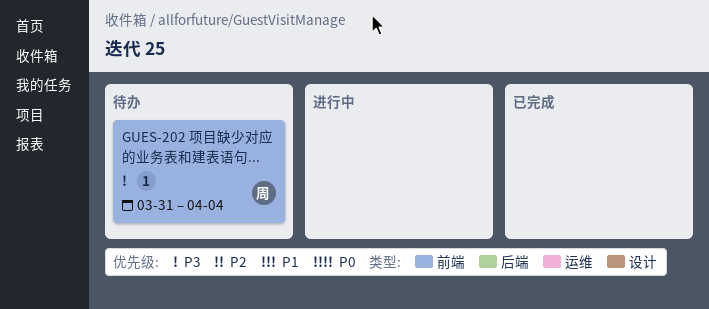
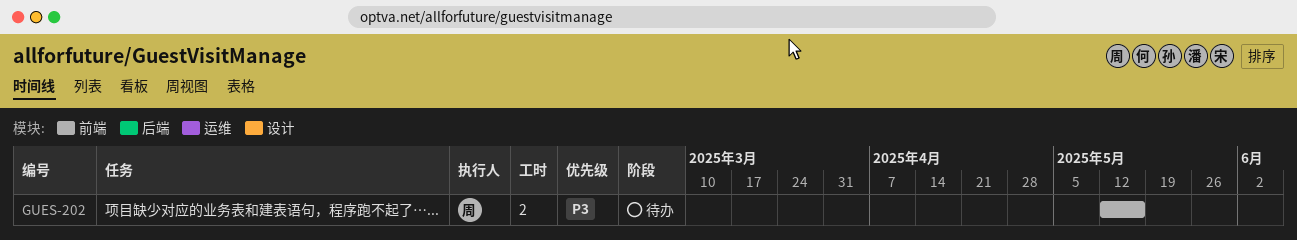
GUES-202, estimate: 1 -> 2
GUES-202, start: Mar 31 -> May 12
GUES-202, due: Apr 4 -> May 16

